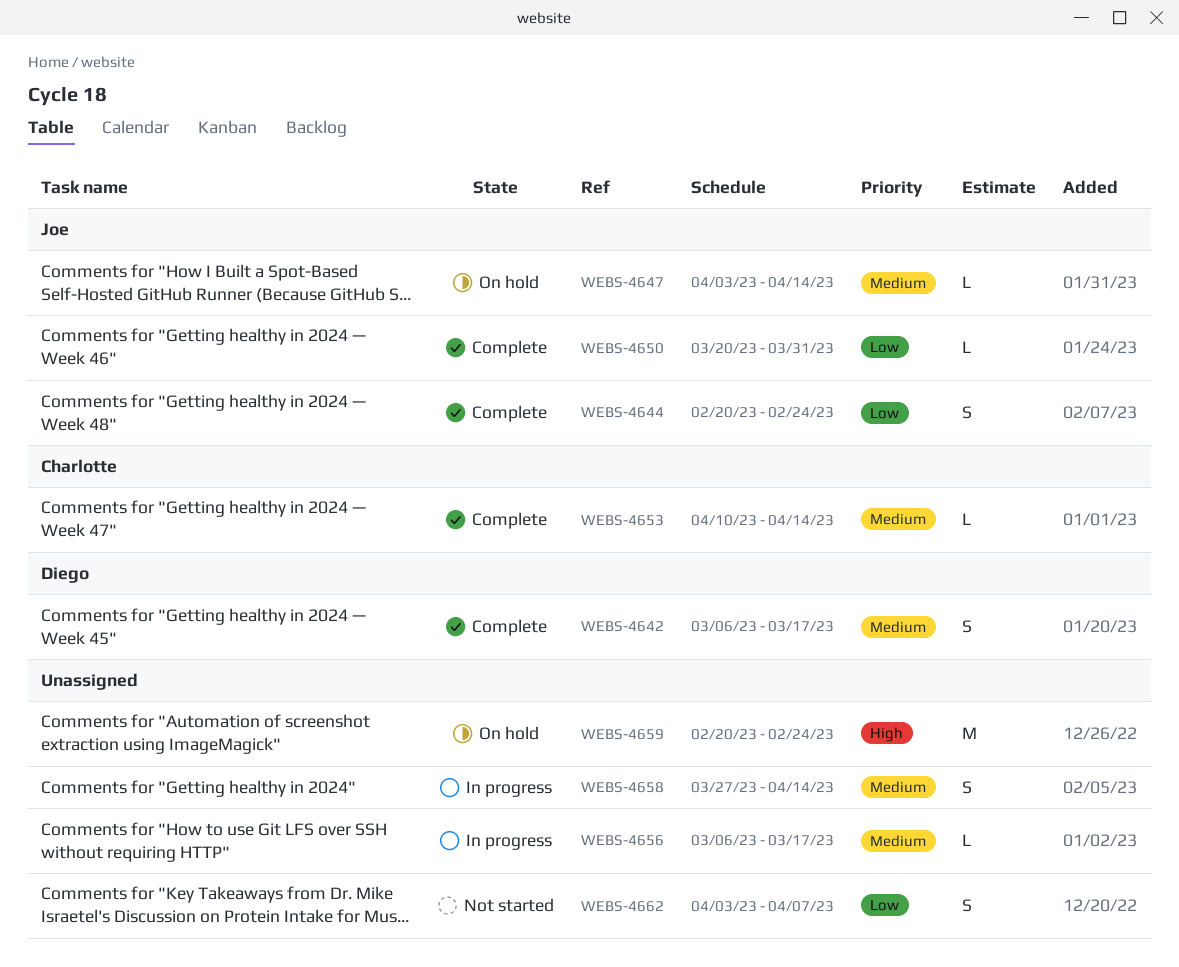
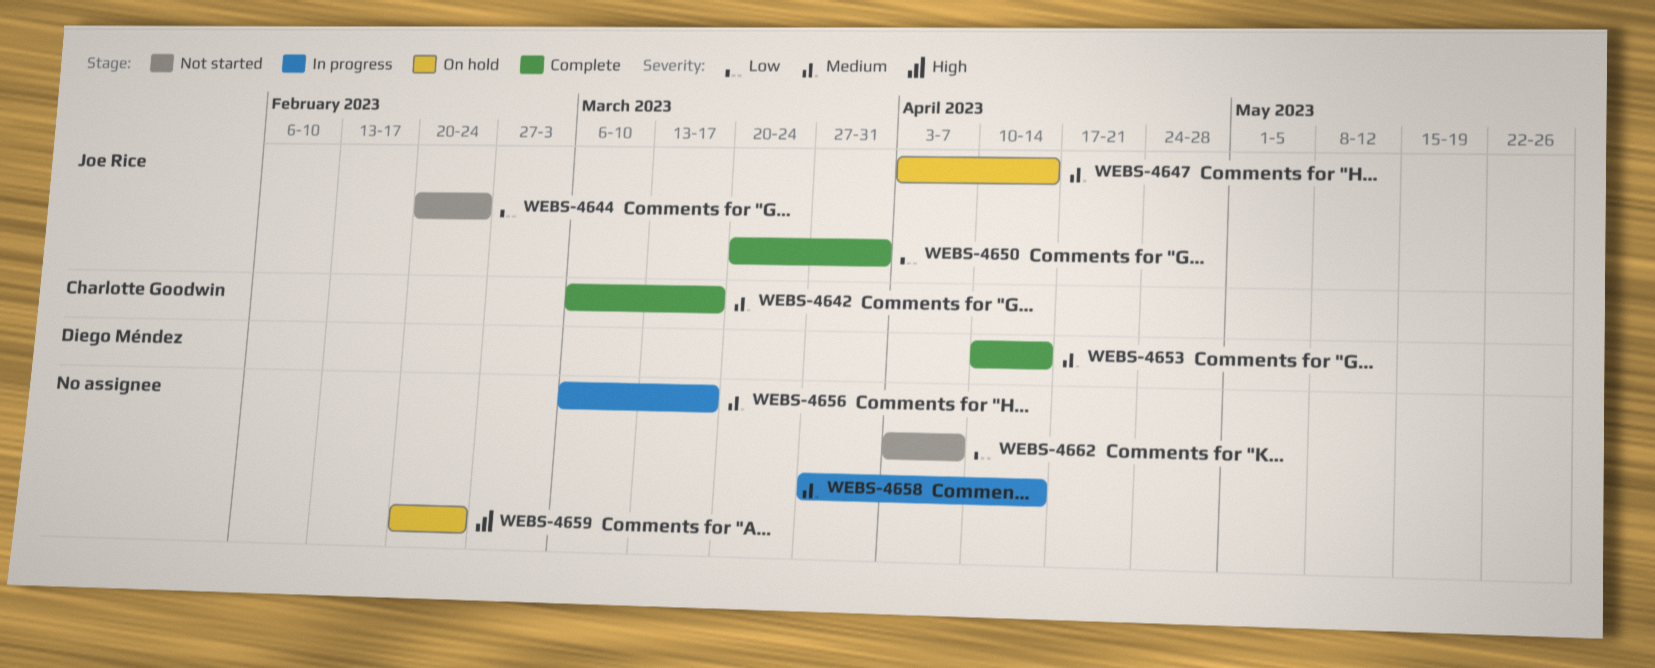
WEBS-4642, owner: Diego Méndez -> Charlotte Goodwin
WEBS-4644, status: Complete -> Not started
WEBS-4653, owner: Charlotte Goodwin -> Diego Méndez

